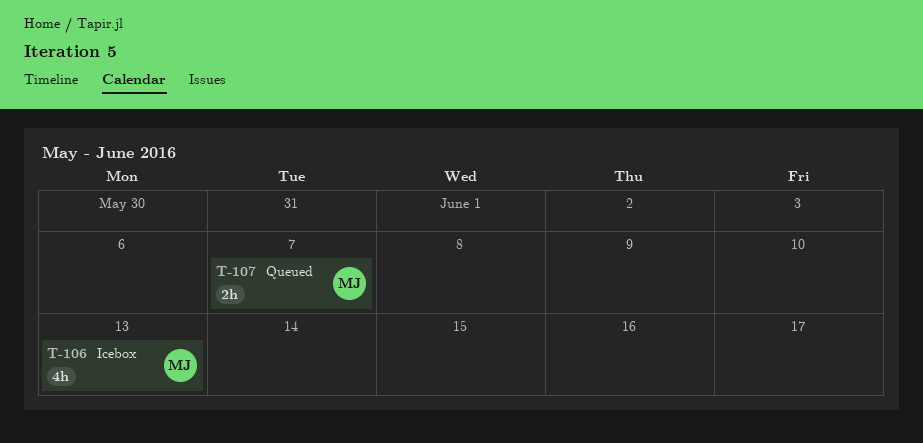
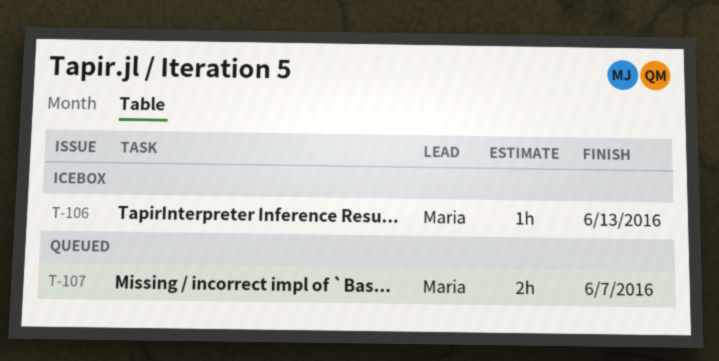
T-106, estimate: 4h -> 1h

